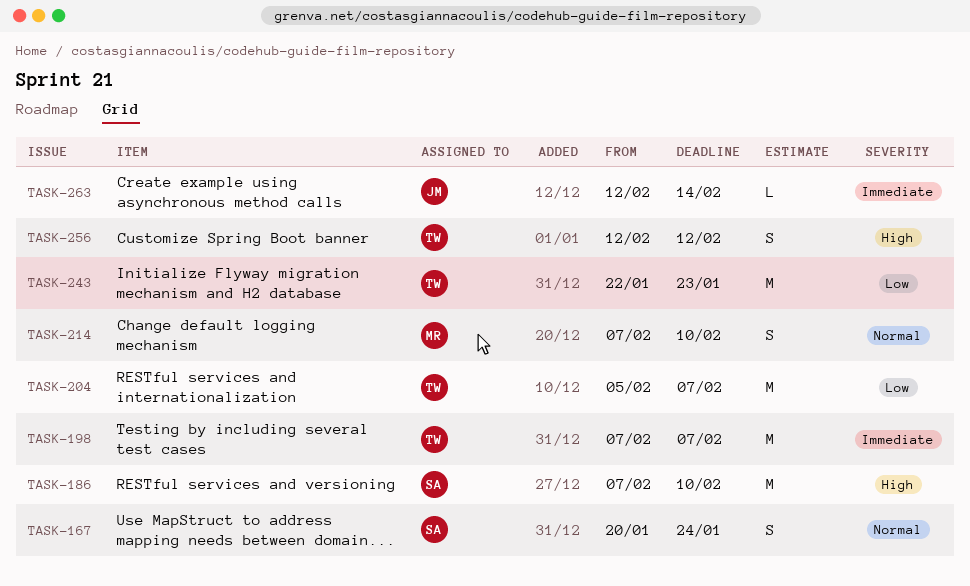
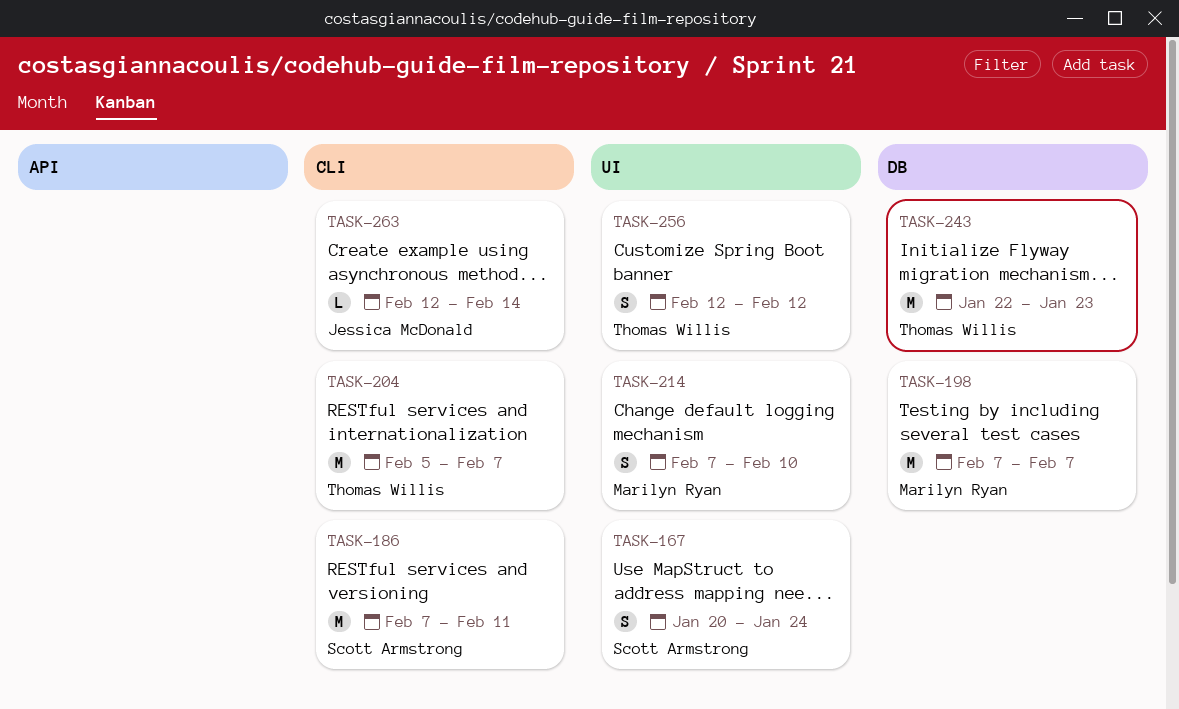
TASK-186, due: Feb 10 -> Feb 11
TASK-198, owner: Thomas Willis -> Marilyn Ryan

